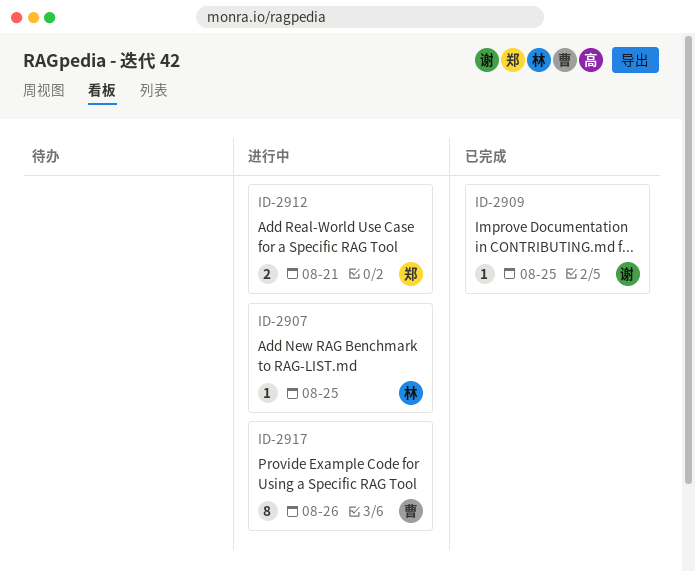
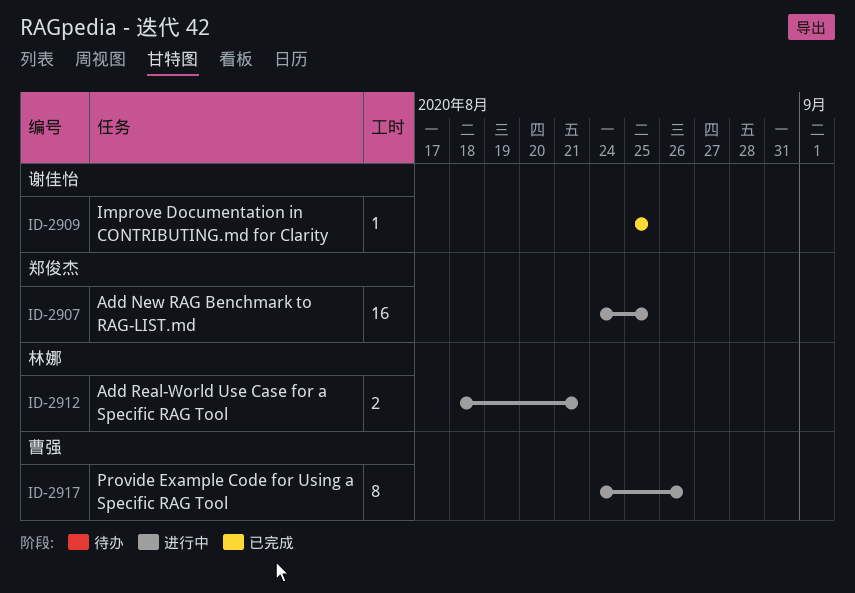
ID-2907, owner: 林娜 -> 郑俊杰
ID-2907, estimate: 1 -> 16
ID-2912, owner: 郑俊杰 -> 林娜

